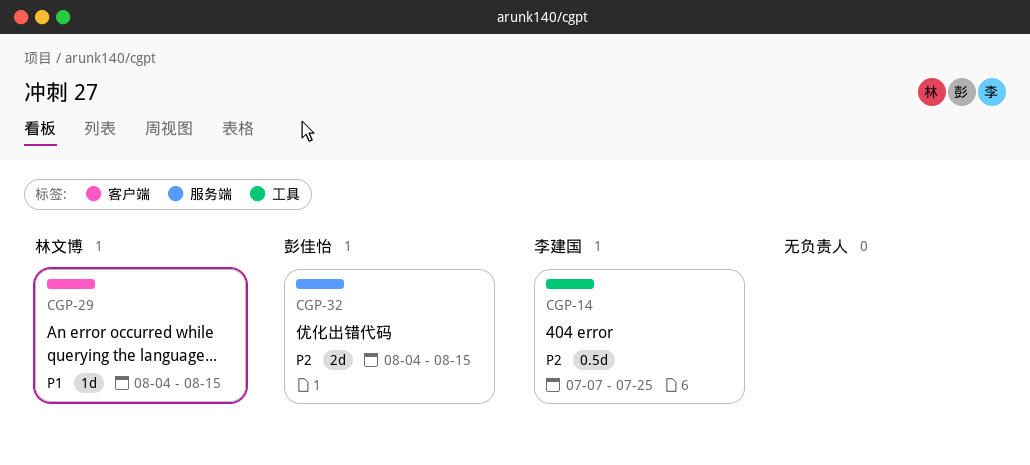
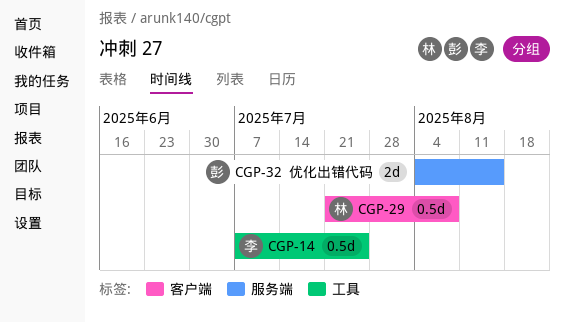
CGP-29, estimate: 1d -> 0.5d
CGP-29, start: Aug 4 -> Jul 21
CGP-29, due: Aug 15 -> Aug 8

